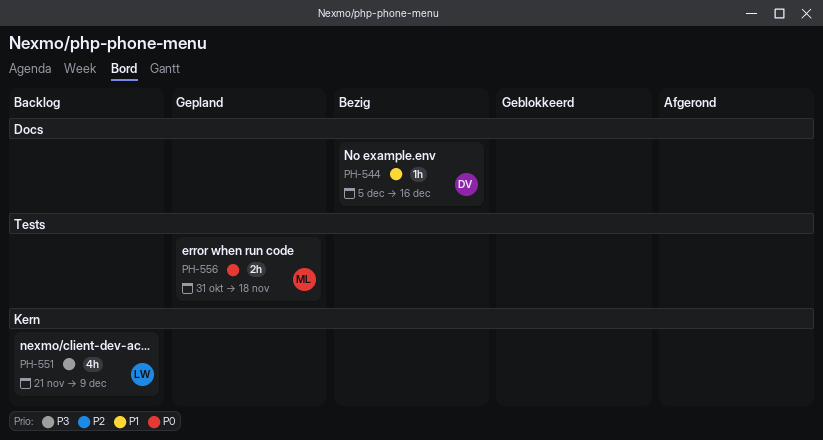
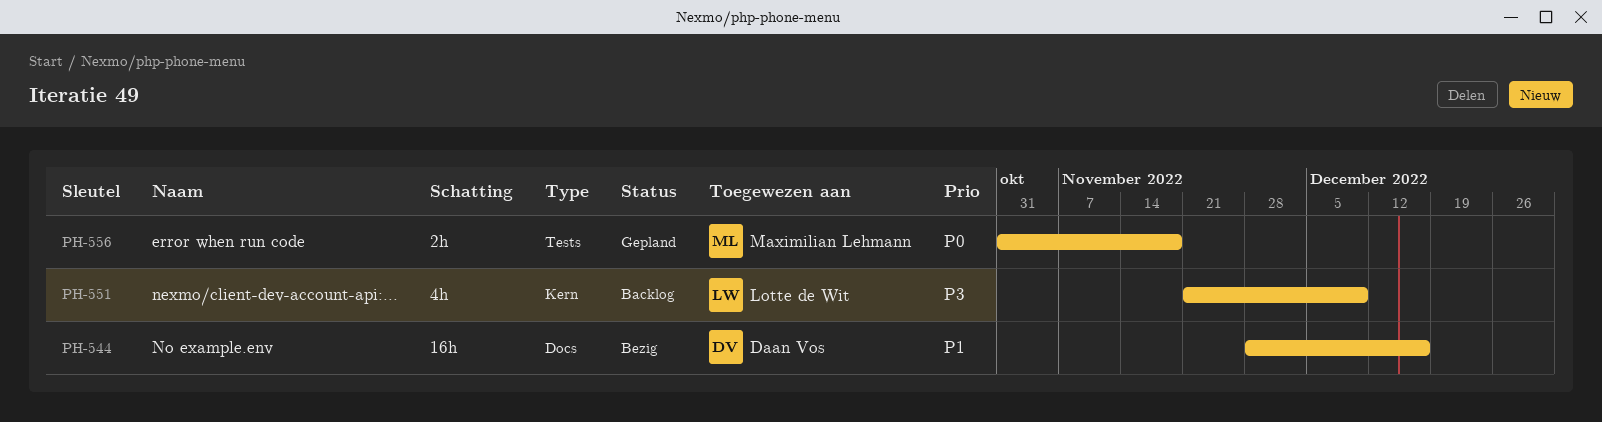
PH-544, estimate: 1h -> 16h
PH-544, start: Dec 5 -> Nov 28

